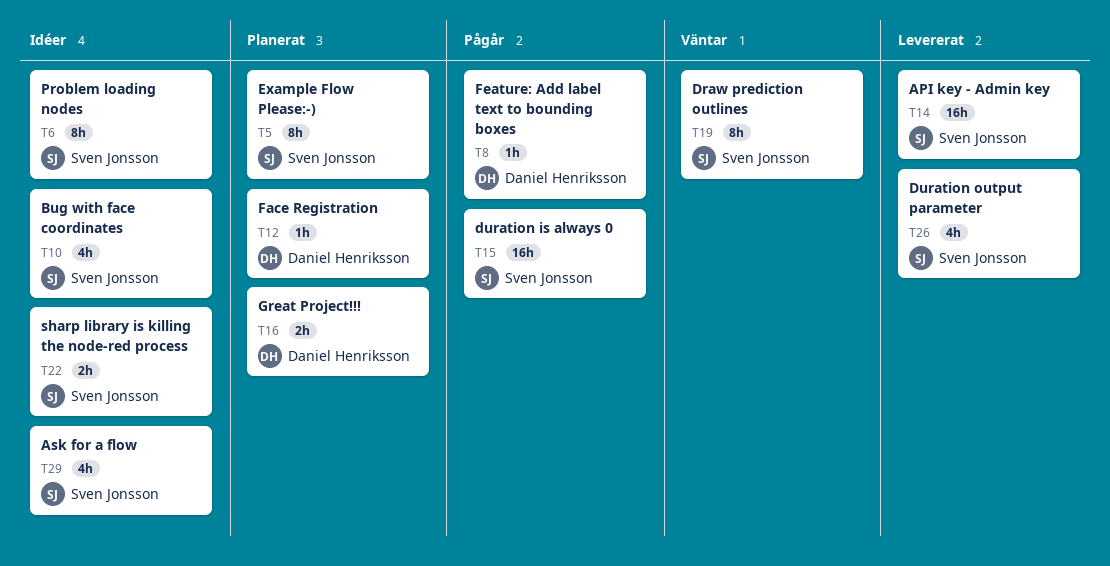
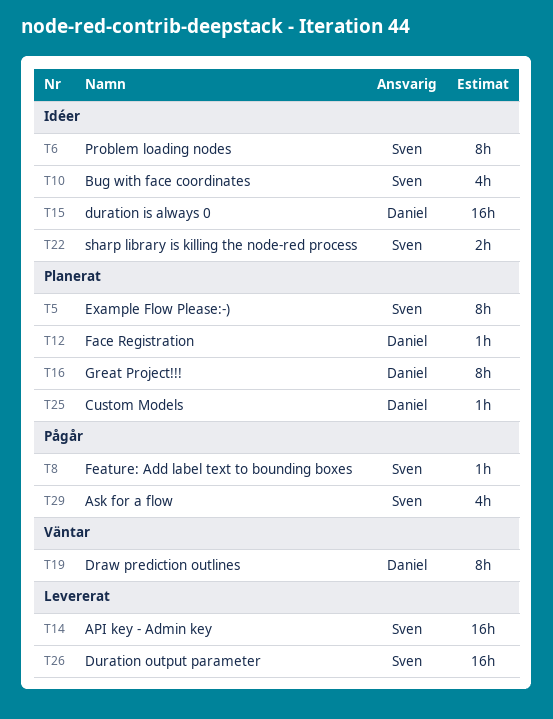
T8, owner: Daniel Henriksson -> Sven Jonsson
T15, status: Pågår -> Idéer
T15, owner: Sven Jonsson -> Daniel Henriksson
T16, estimate: 2h -> 8h
T19, owner: Sven Jonsson -> Daniel Henriksson
T25: none -> present
T26, estimate: 4h -> 16h
T29, status: Idéer -> Pågår

